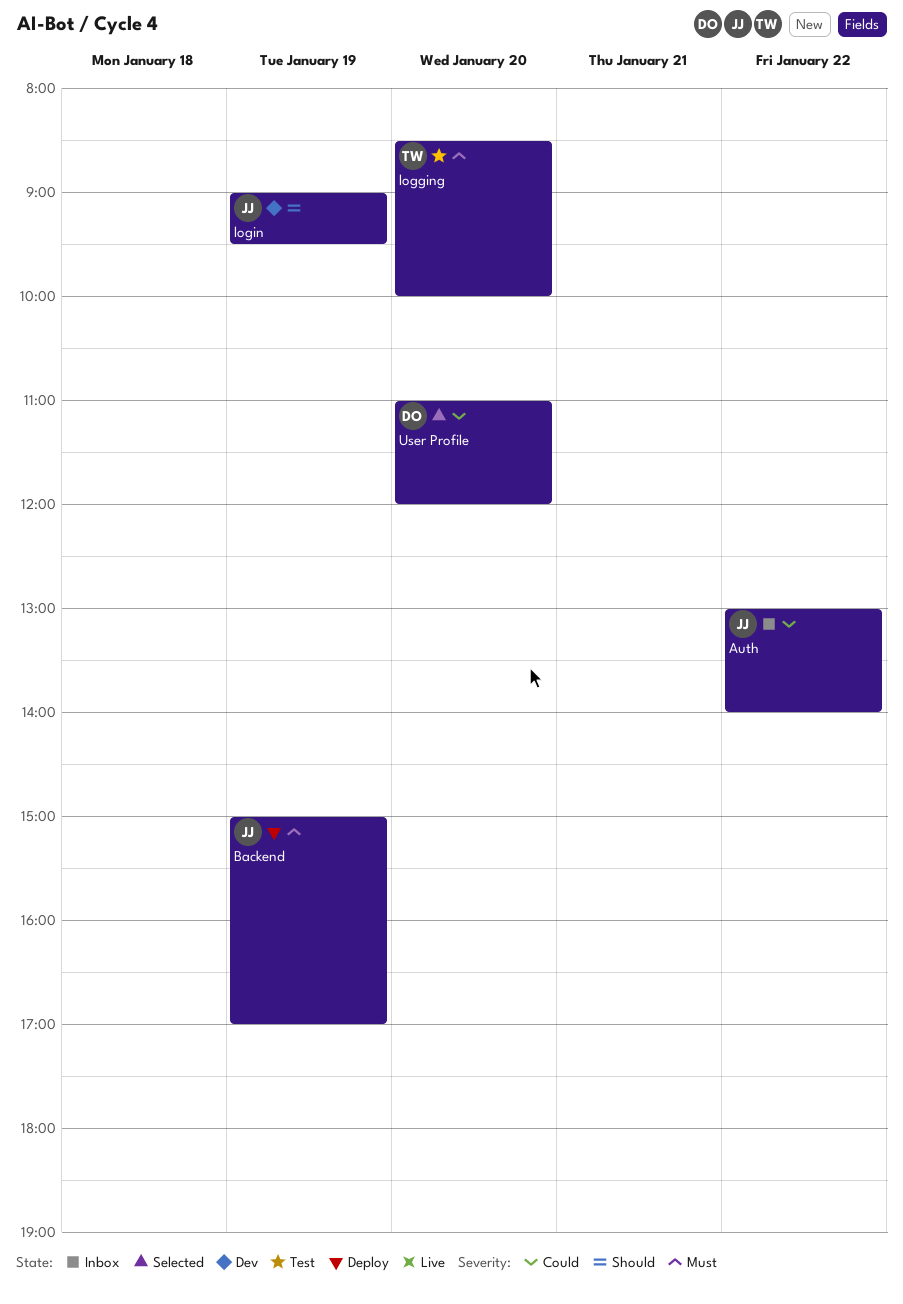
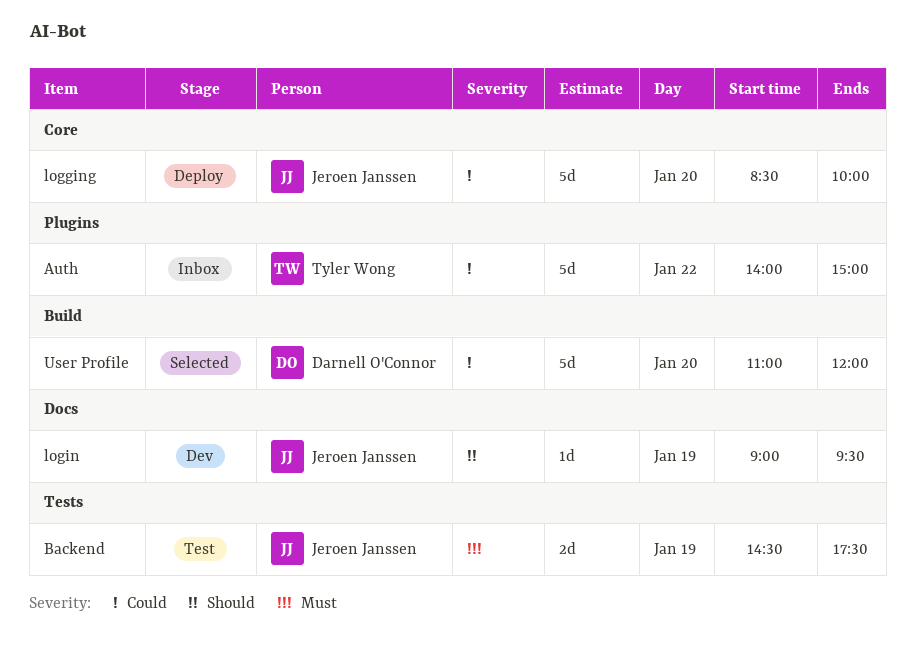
Auth, owner: Jeroen Janssen -> Tyler Wong
Auth, begins: 13:00 -> 14:00
Auth, ends: 14:00 -> 15:00
Backend, status: Deploy -> Test
Backend, begins: 15:00 -> 14:30
Backend, ends: 17:00 -> 17:30
logging, status: Test -> Deploy
logging, owner: Tyler Wong -> Jeroen Janssen
logging, priority: Must -> Could

